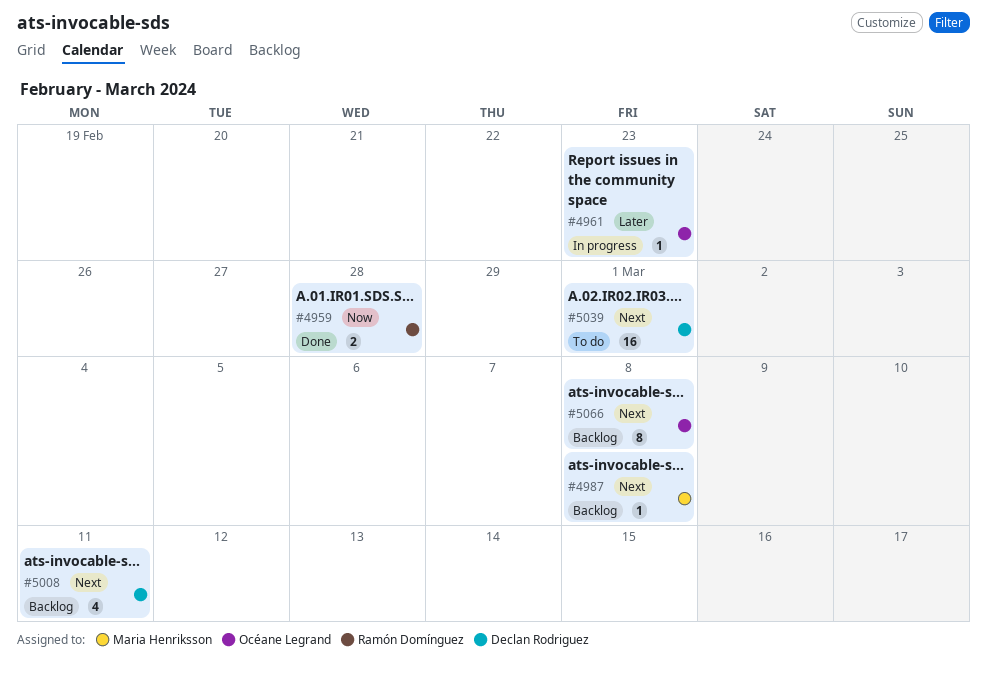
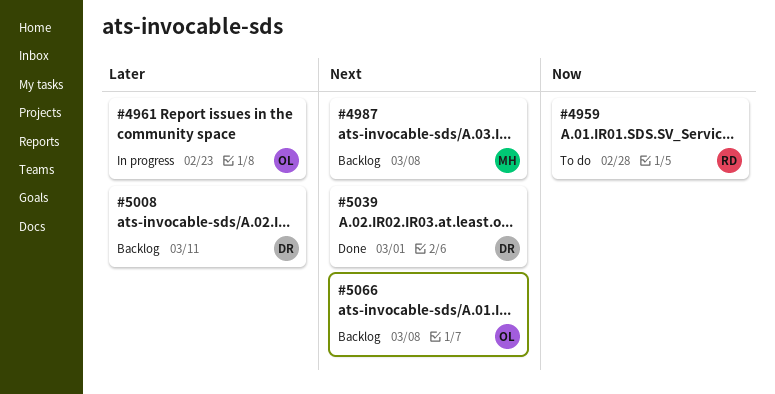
#4959, status: Done -> To do
#5008, priority: Next -> Later
#5039, status: To do -> Done

